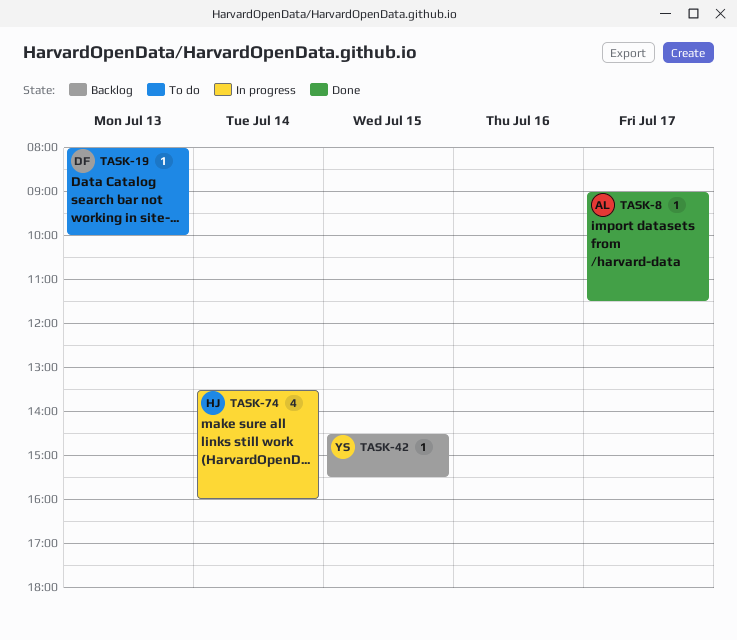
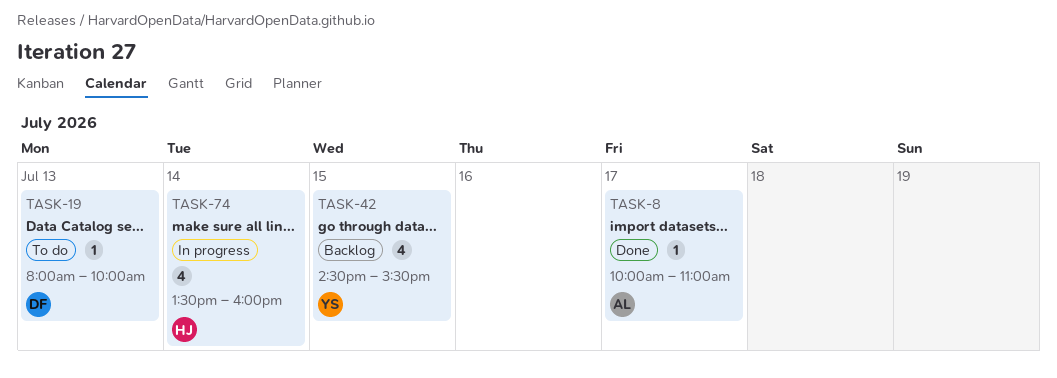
TASK-8, begins: 09:00 -> 10:00
TASK-8, ends: 11:30 -> 11:00
TASK-42, estimate: 1 -> 4

